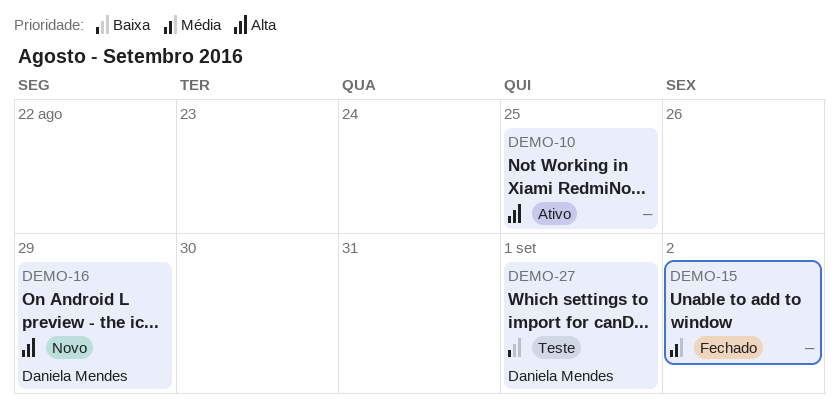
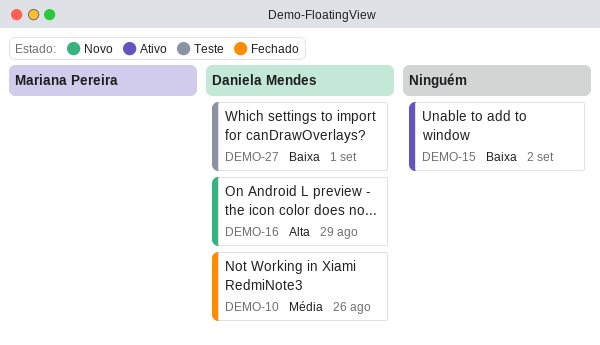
DEMO-10, status: Ativo -> Fechado
DEMO-10, owner: none -> Daniela Mendes
DEMO-10, priority: Alta -> Média
DEMO-10, due: Aug 25 -> Aug 26
DEMO-15, status: Fechado -> Ativo
DEMO-15, priority: Média -> Baixa

